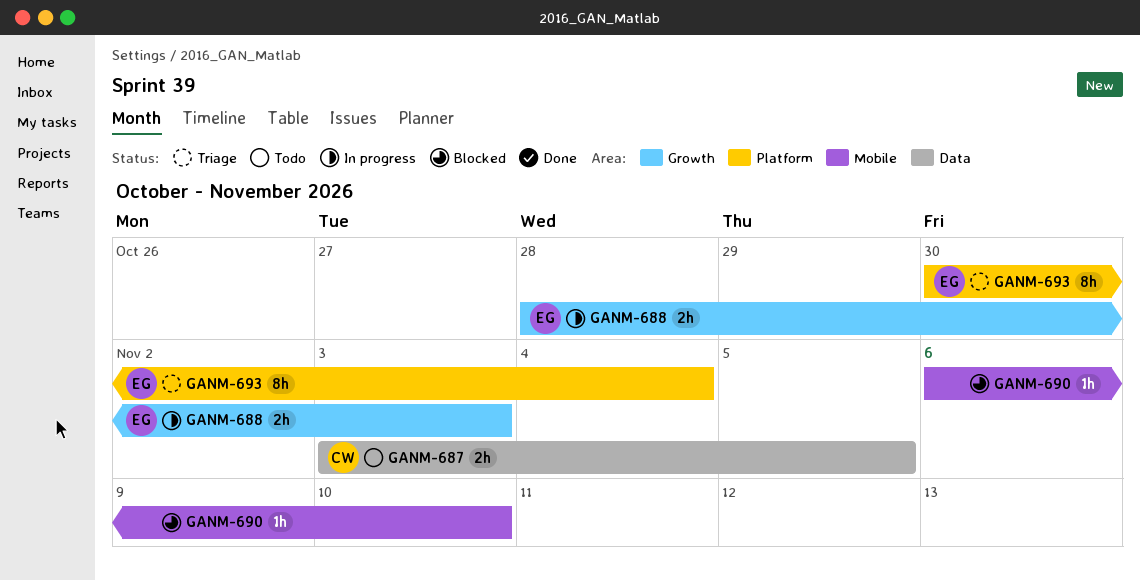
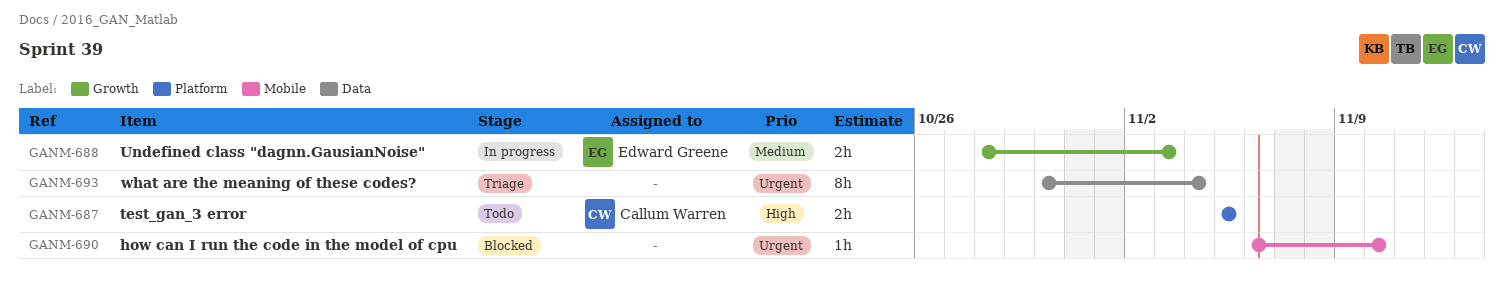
GANM-687, label: Data -> Platform
GANM-687, start: Nov 3 -> Nov 5
GANM-693, owner: Edward Greene -> none
GANM-693, label: Platform -> Data

